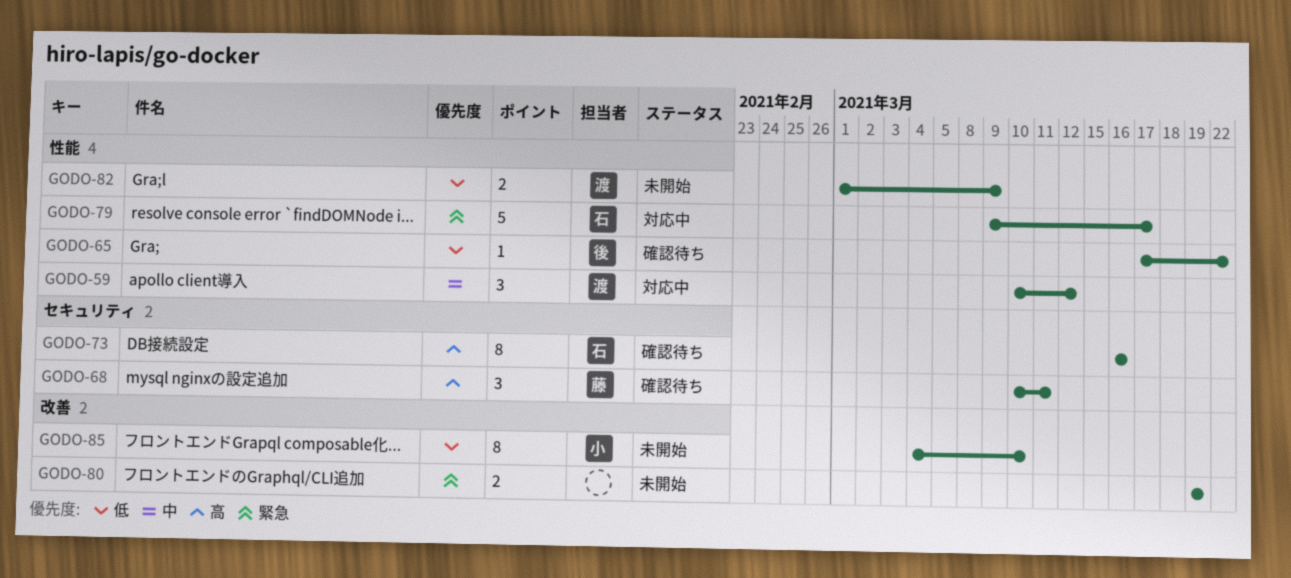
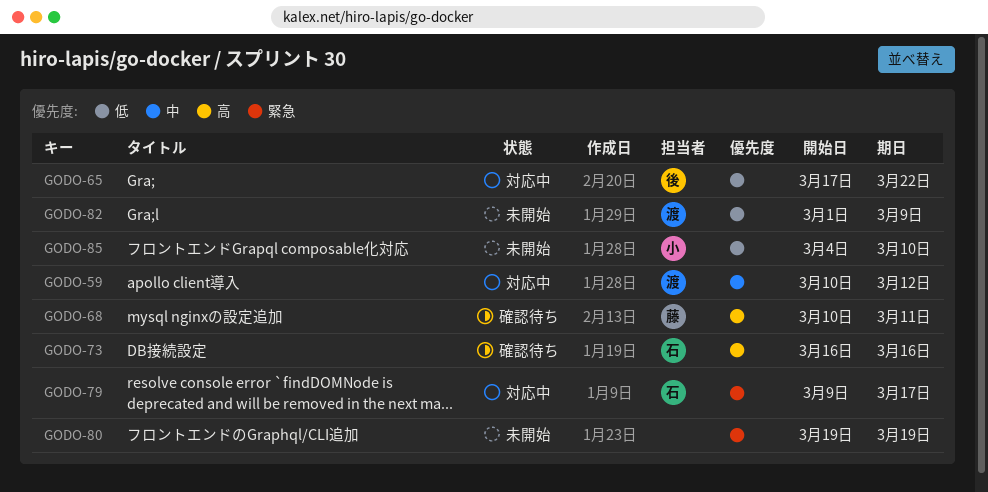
GODO-65, status: 確認待ち -> 対応中

